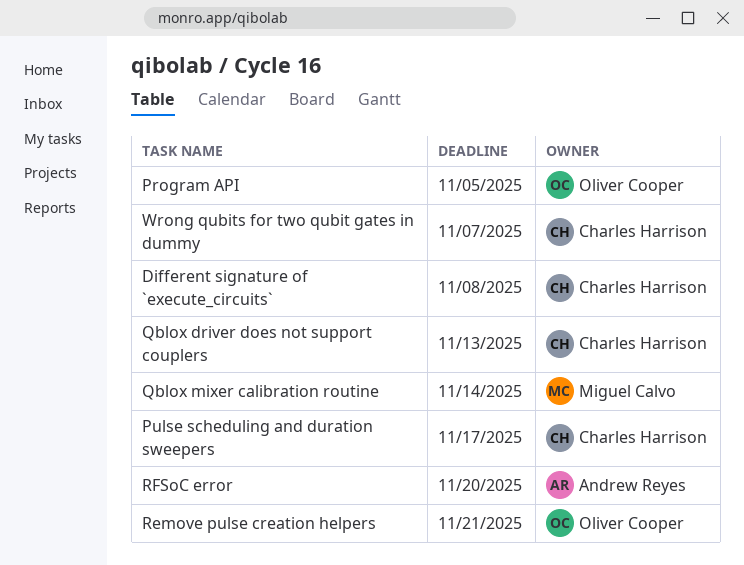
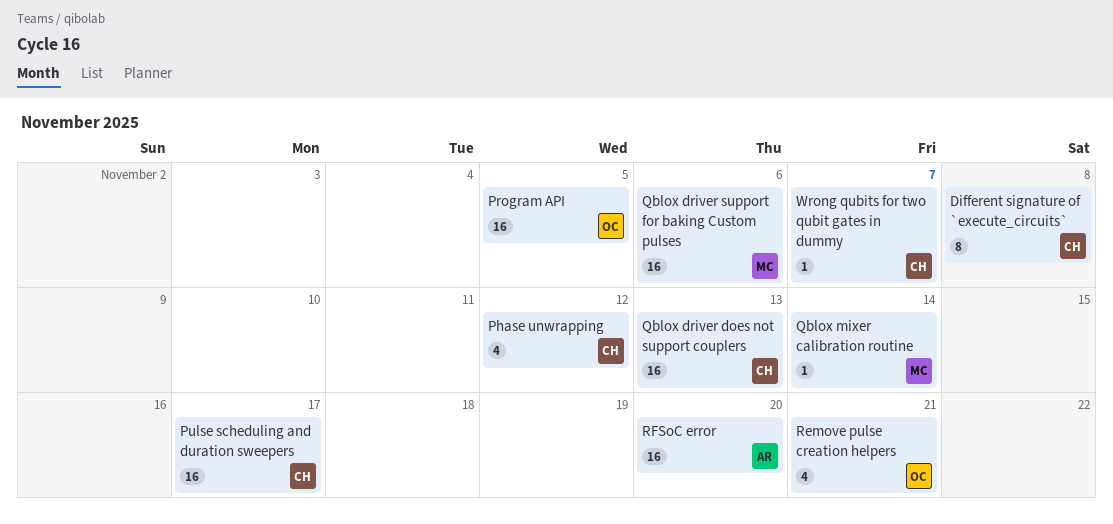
Phase unwrapping: none -> present
Qblox driver support for baking Custom pulses: none -> present

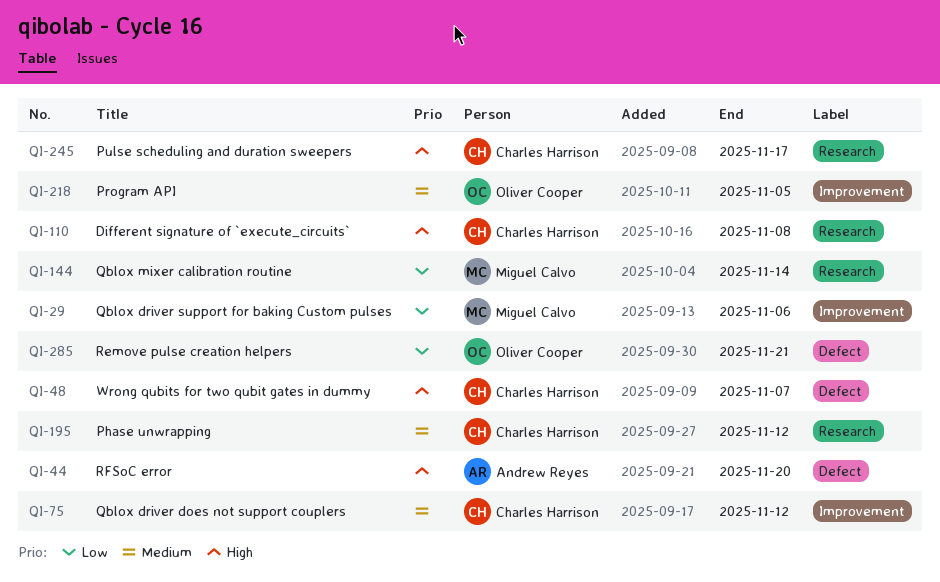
Qblox driver does not support couplers, due: Nov 13 -> Nov 12

